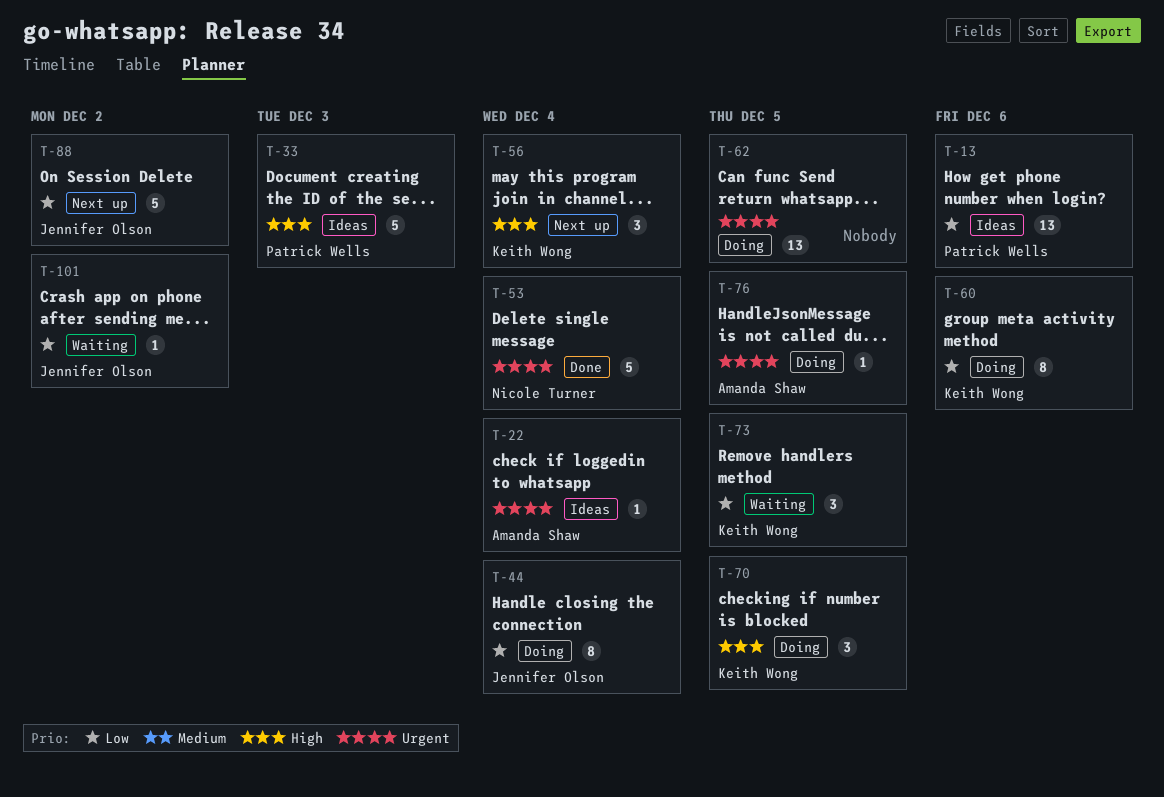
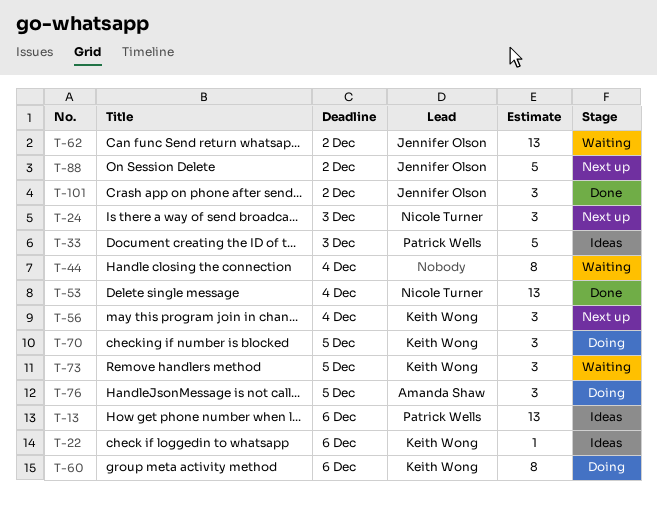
T-22, owner: Amanda Shaw -> Keith Wong
T-22, due: Dec 4 -> Dec 6
T-24: none -> present
T-44, status: Doing -> Waiting
T-44, owner: Jennifer Olson -> none
T-53, estimate: 5 -> 13
T-62, status: Doing -> Waiting
T-62, owner: none -> Jennifer Olson
T-62, due: Dec 5 -> Dec 2
T-76, estimate: 1 -> 3
T-101, status: Waiting -> Done
T-101, estimate: 1 -> 3

